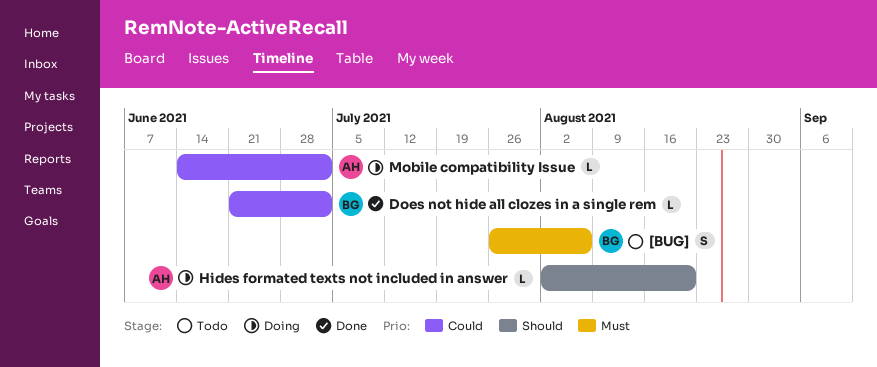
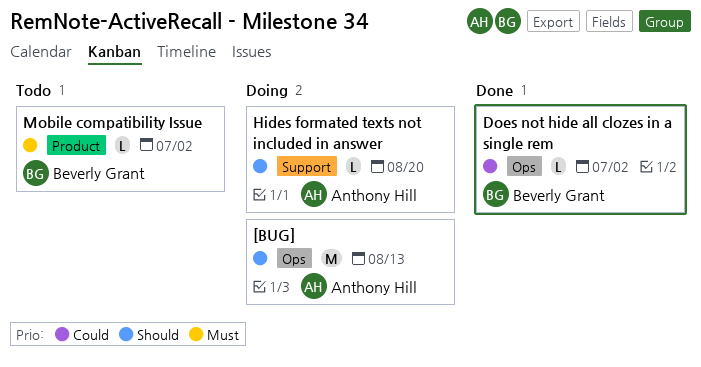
[BUG], status: Todo -> Doing
[BUG], owner: Beverly Grant -> Anthony Hill
[BUG], priority: Must -> Should
[BUG], estimate: S -> M
[BUG], due: Aug 6 -> Aug 13
Mobile compatibility Issue, status: Doing -> Todo
Mobile compatibility Issue, owner: Anthony Hill -> Beverly Grant
Mobile compatibility Issue, priority: Could -> Must

